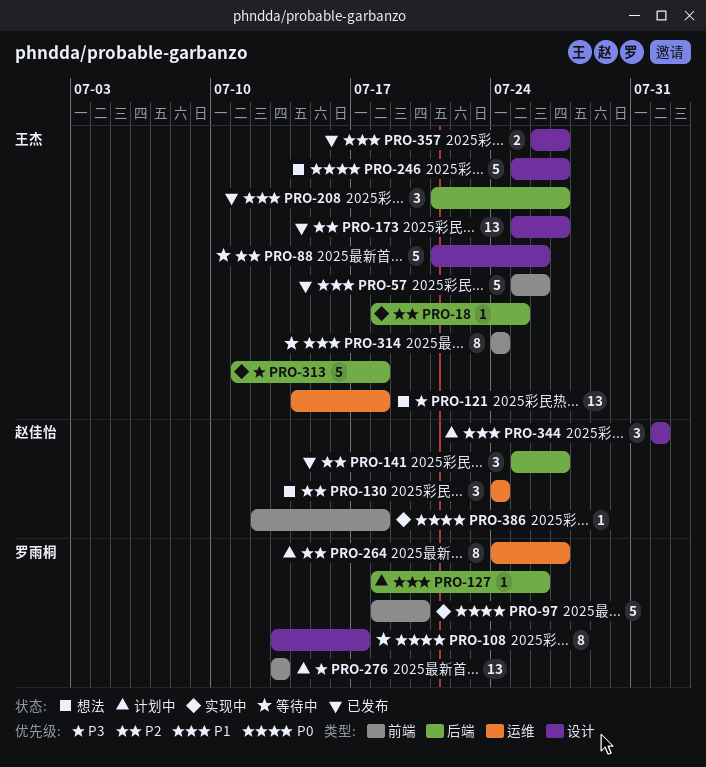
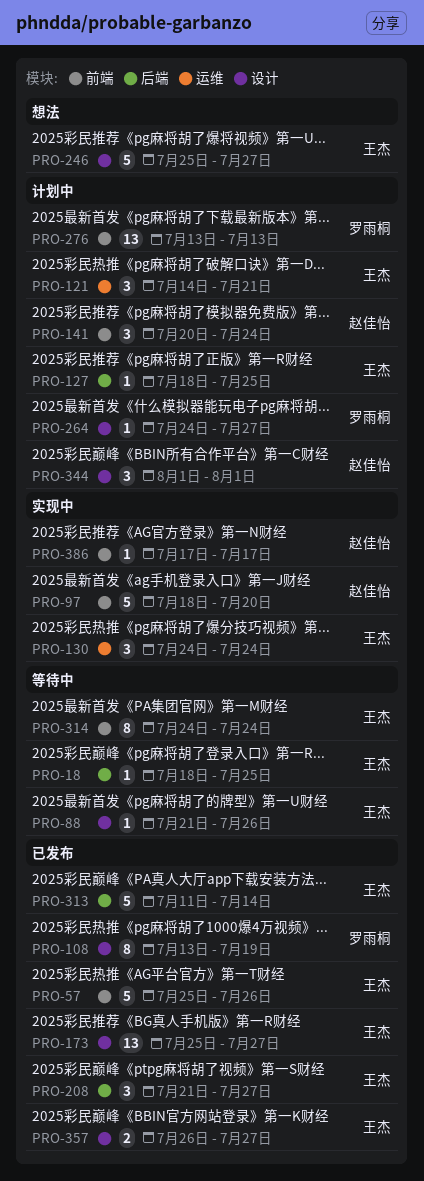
PRO-18, status: 实现中 -> 等待中
PRO-88, estimate: 5 -> 1
PRO-97, owner: 罗雨桐 -> 赵佳怡
PRO-108, status: 等待中 -> 已发布
PRO-108, due: Jul 17 -> Jul 19
PRO-121, status: 想法 -> 计划中
PRO-121, estimate: 13 -> 3
PRO-121, due: Jul 18 -> Jul 21
PRO-127, owner: 罗雨桐 -> 王杰
PRO-127, due: Jul 26 -> Jul 25
PRO-130, status: 想法 -> 实现中
PRO-130, owner: 赵佳怡 -> 王杰
PRO-141, status: 已发布 -> 计划中
PRO-141, label: 后端 -> 前端
PRO-141, start: Jul 25 -> Jul 20
PRO-141, due: Jul 27 -> Jul 24
PRO-264, label: 运维 -> 设计
PRO-264, estimate: 8 -> 1
PRO-313, status: 实现中 -> 已发布
PRO-313, due: Jul 18 -> Jul 14
PRO-386, start: Jul 12 -> Jul 17
PRO-386, due: Jul 18 -> Jul 17

